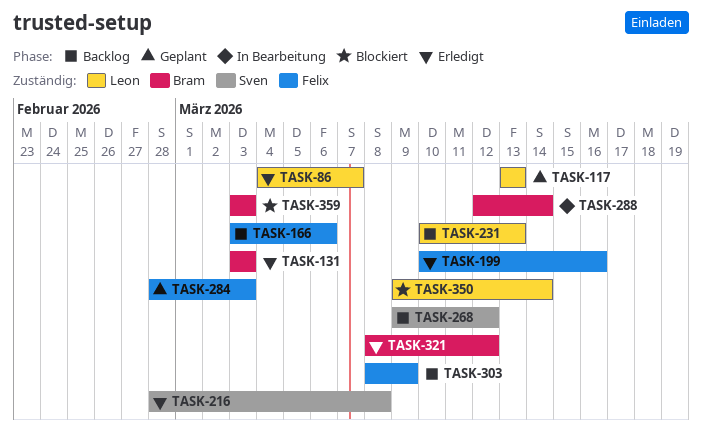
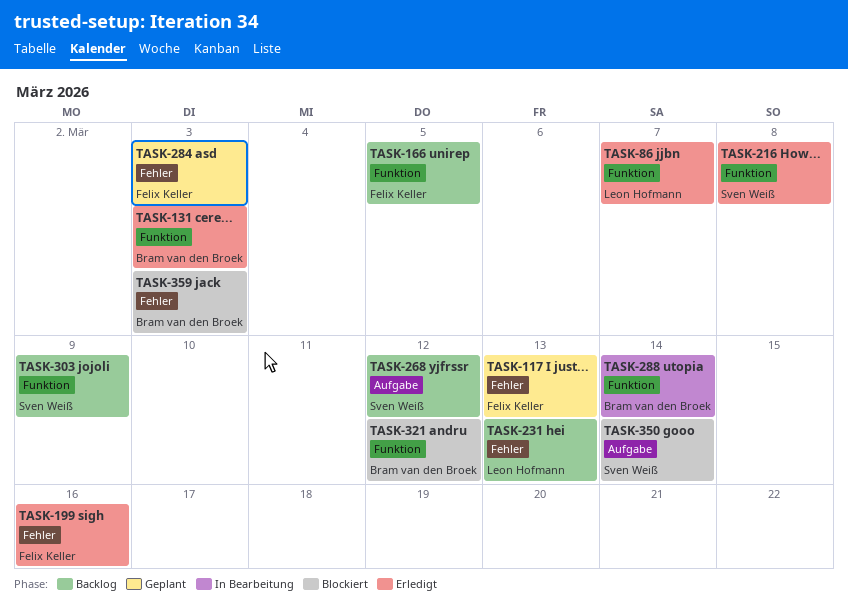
TASK-117, owner: Leon Hofmann -> Felix Keller
TASK-166, due: Mar 6 -> Mar 5
TASK-303, owner: Felix Keller -> Sven Weiß
TASK-321, status: Erledigt -> Blockiert
TASK-350, owner: Leon Hofmann -> Sven Weiß

